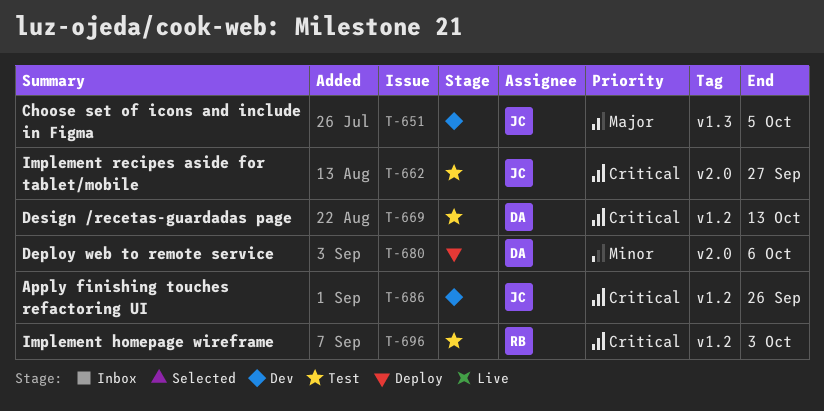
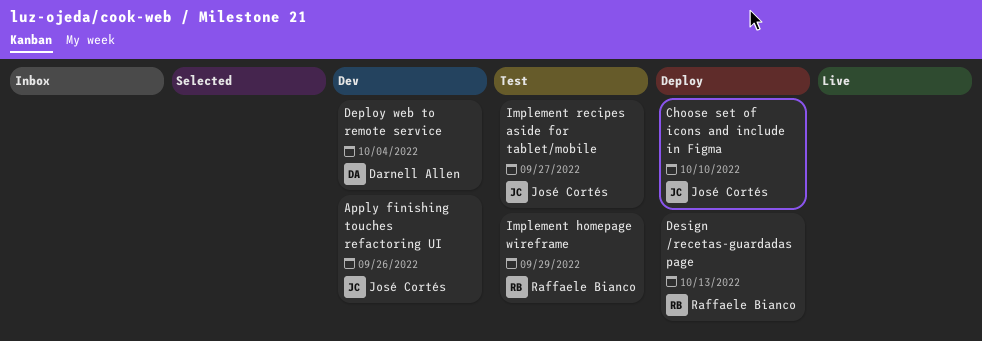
Choose set of icons and include in Figma, status: Dev -> Deploy
Choose set of icons and include in Figma, due: Oct 5 -> Oct 10
Deploy web to remote service, status: Deploy -> Dev
Deploy web to remote service, due: Oct 6 -> Oct 4
Design /recetas-guardadas page, status: Test -> Deploy
Design /recetas-guardadas page, owner: Darnell Allen -> Raffaele Bianco
Implement homepage wireframe, due: Oct 3 -> Sep 29

